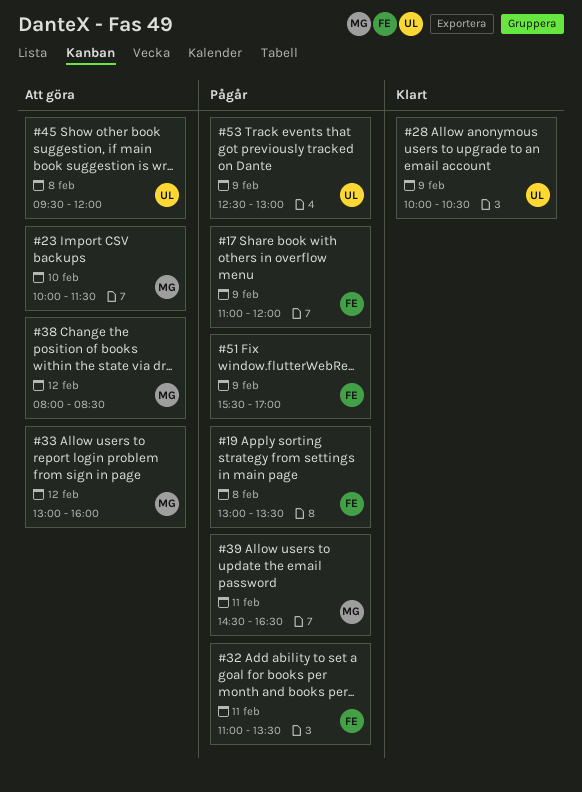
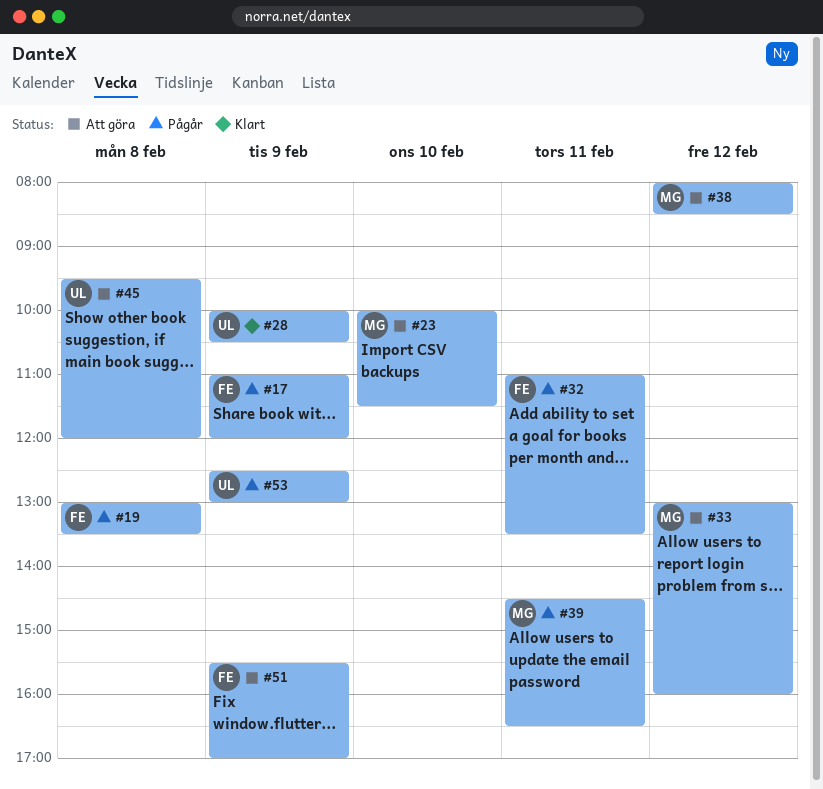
#51, status: Pågår -> Att göra

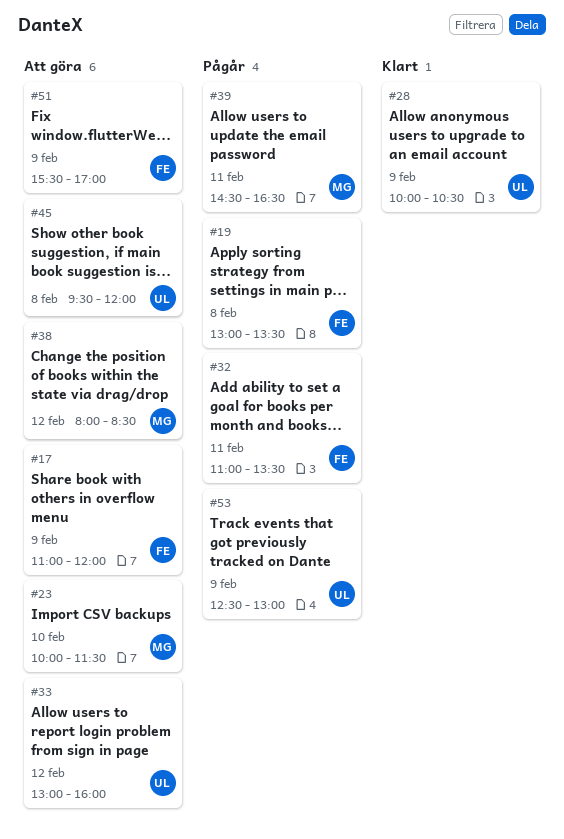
#17, status: Pågår -> Att göra
#33, owner: MG -> UL

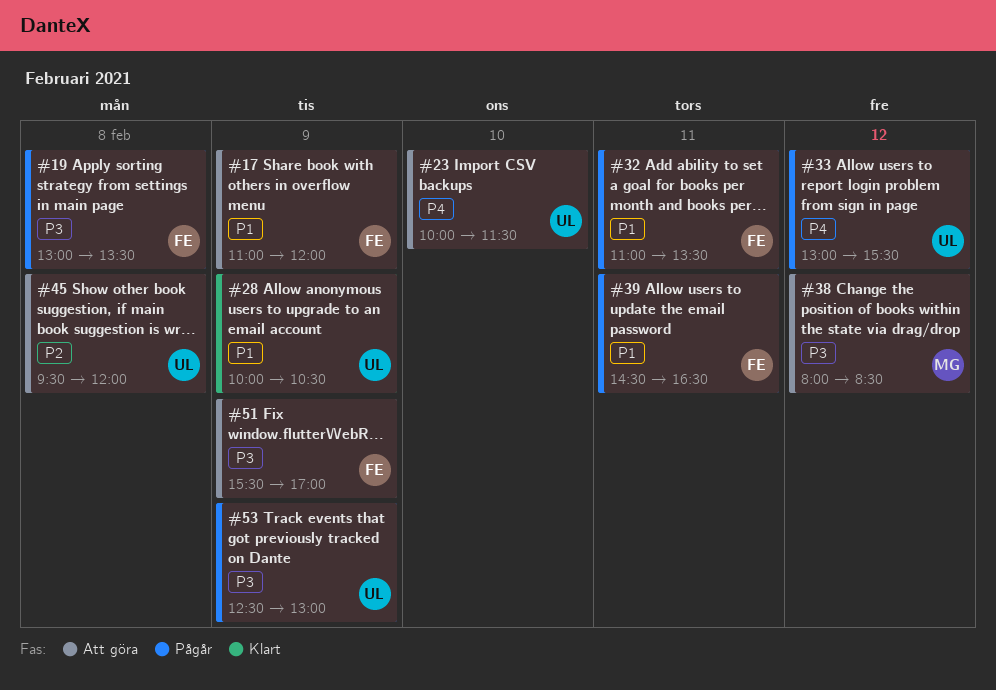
#23, owner: MG -> UL
#33, status: Att göra -> Pågår
#33, ends: 16:00 -> 15:30
#39, owner: MG -> FE

